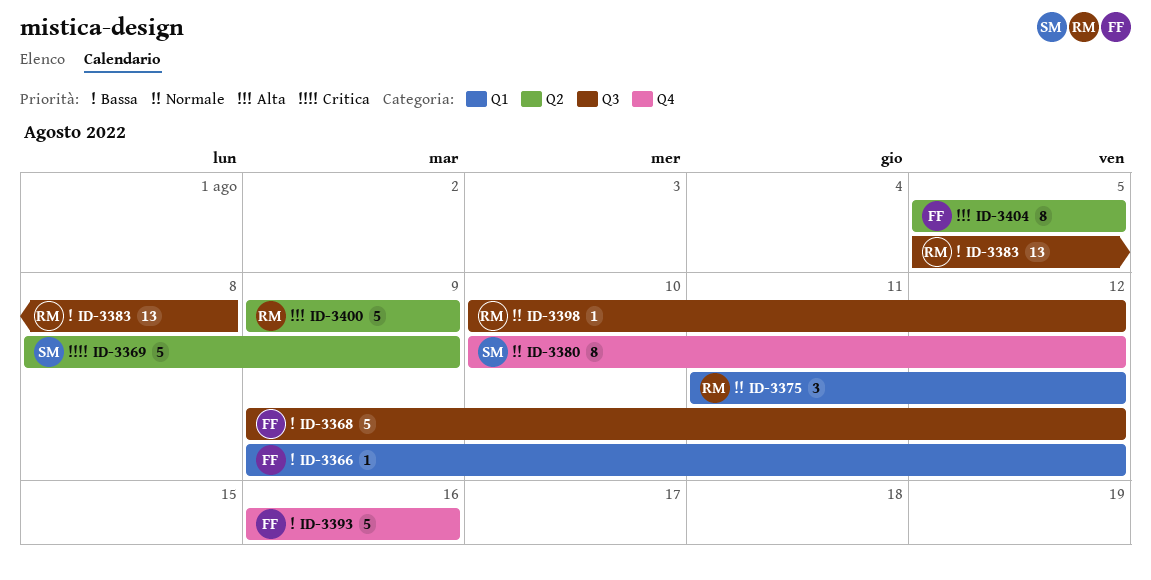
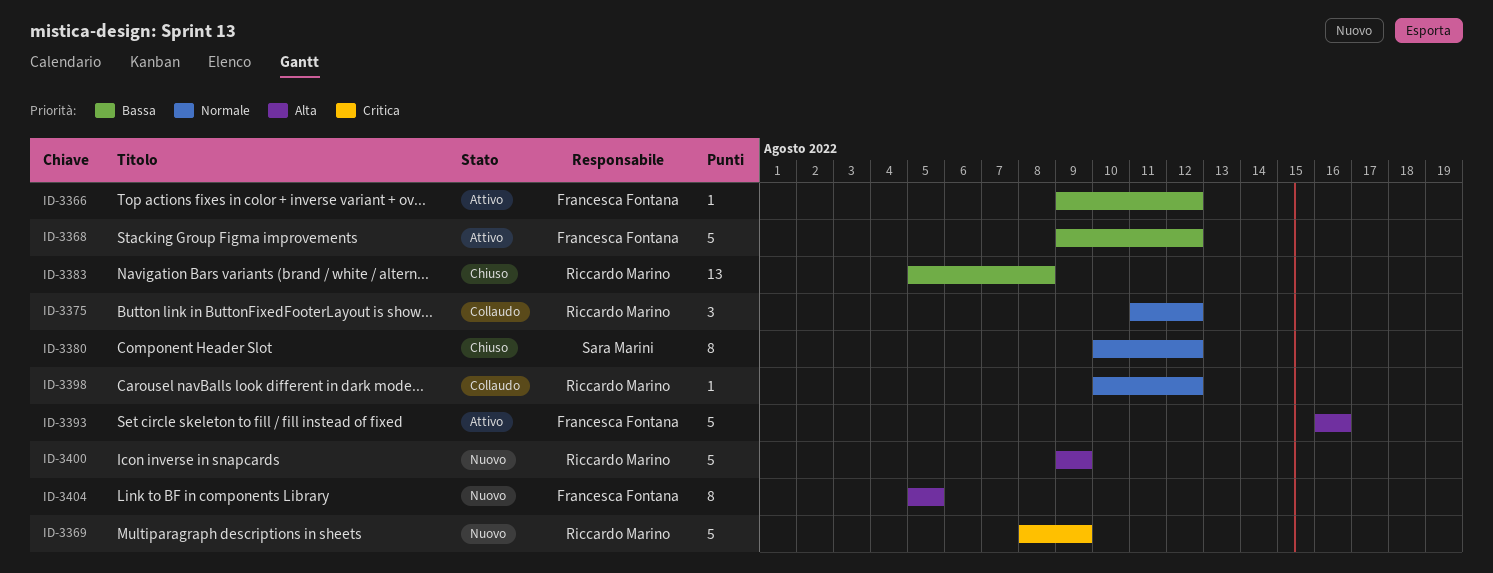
ID-3369, owner: Sara Marini -> Riccardo Marino
ID-3393, priority: Bassa -> Alta

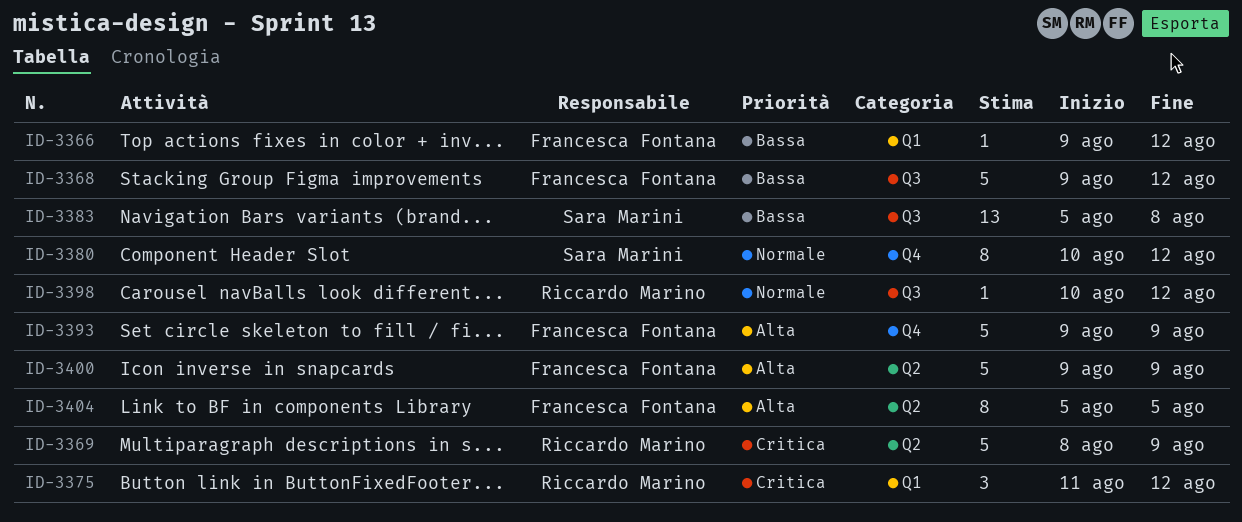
ID-3375, priority: Normale -> Critica
ID-3383, owner: Riccardo Marino -> Sara Marini
ID-3393, start: Aug 16 -> Aug 9
ID-3393, due: Aug 16 -> Aug 9
ID-3400, owner: Riccardo Marino -> Francesca Fontana

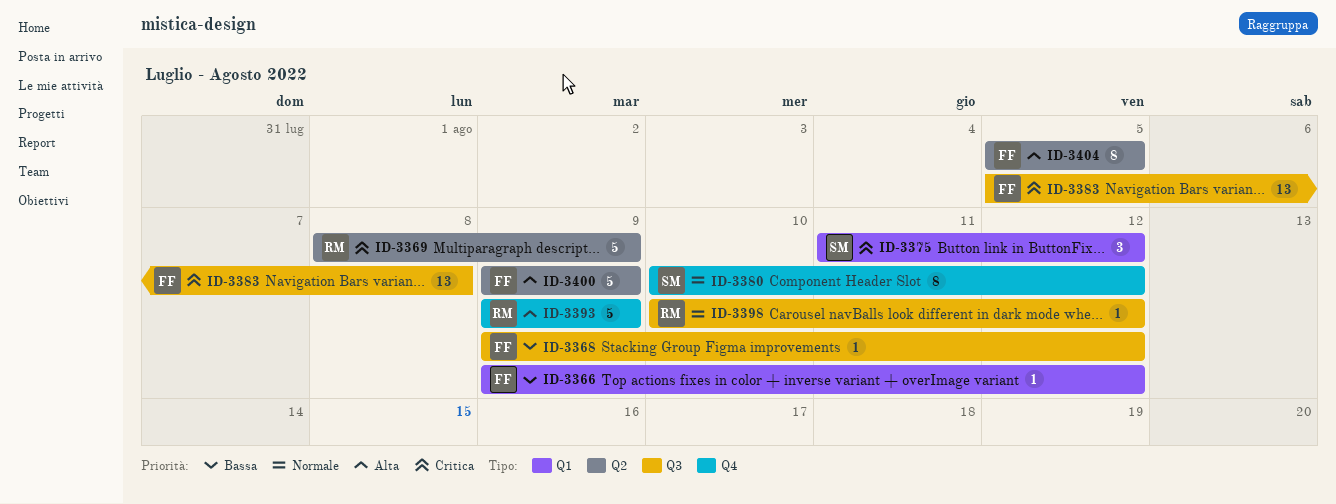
ID-3368, estimate: 5 -> 1
ID-3375, owner: Riccardo Marino -> Sara Marini
ID-3383, owner: Sara Marini -> Francesca Fontana
ID-3383, priority: Bassa -> Critica
ID-3393, owner: Francesca Fontana -> Riccardo Marino

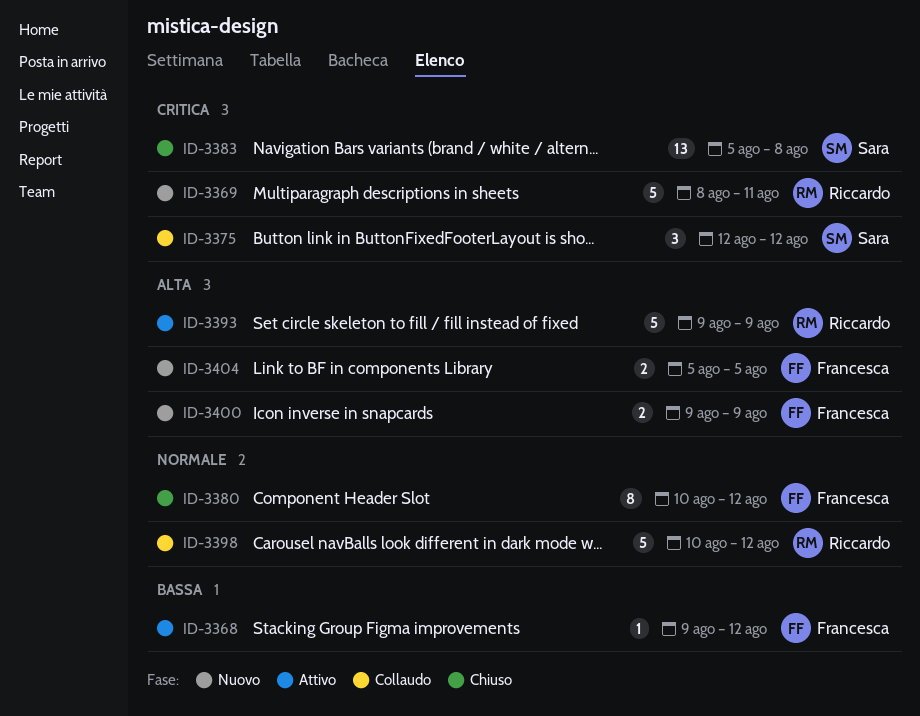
ID-3366: present -> none
ID-3369, due: Aug 9 -> Aug 11
ID-3375, start: Aug 11 -> Aug 12
ID-3380, owner: Sara -> Francesca
ID-3383, owner: Francesca -> Sara
ID-3398, estimate: 1 -> 5
ID-3400, estimate: 5 -> 2
ID-3404, estimate: 8 -> 2

